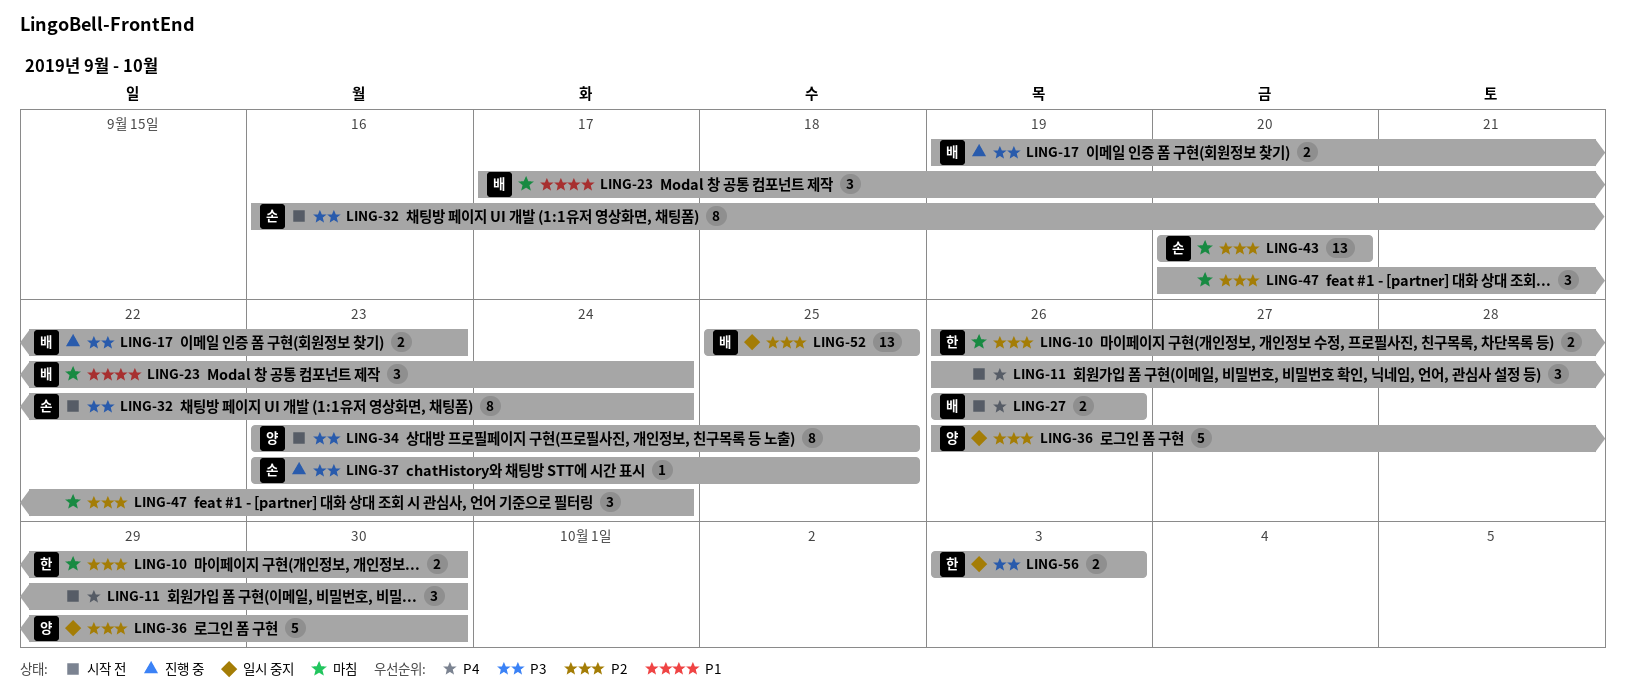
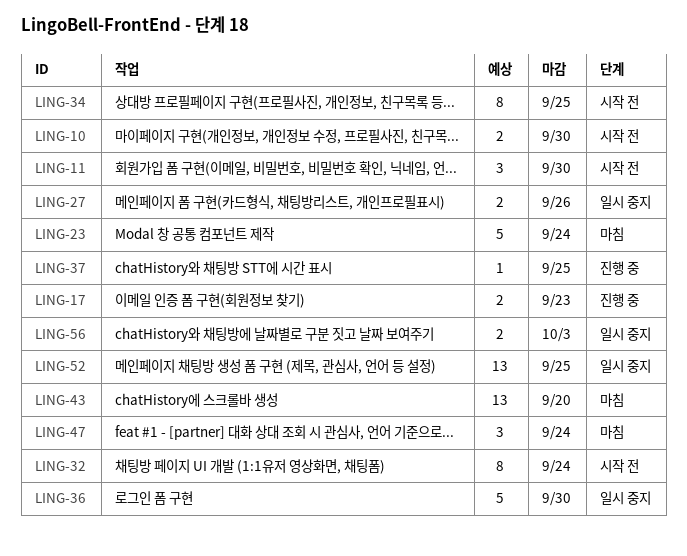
LING-10, status: 마침 -> 시작 전
LING-23, estimate: 3 -> 5
LING-27, status: 시작 전 -> 일시 중지

